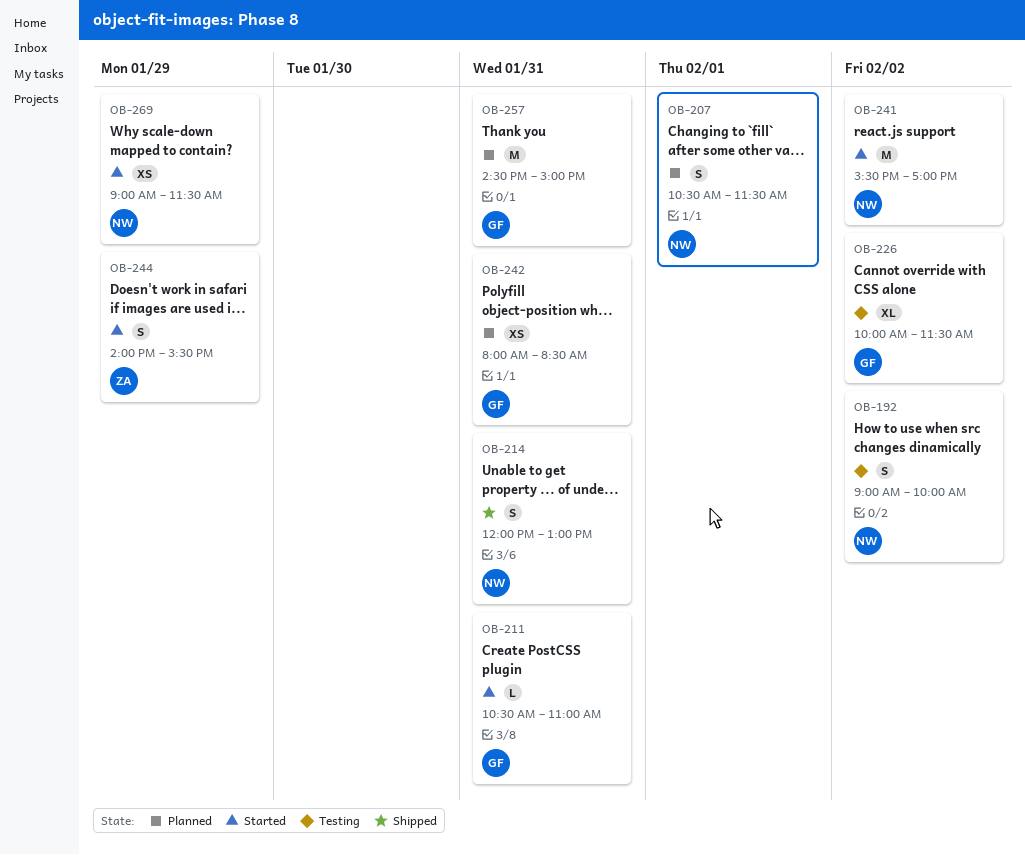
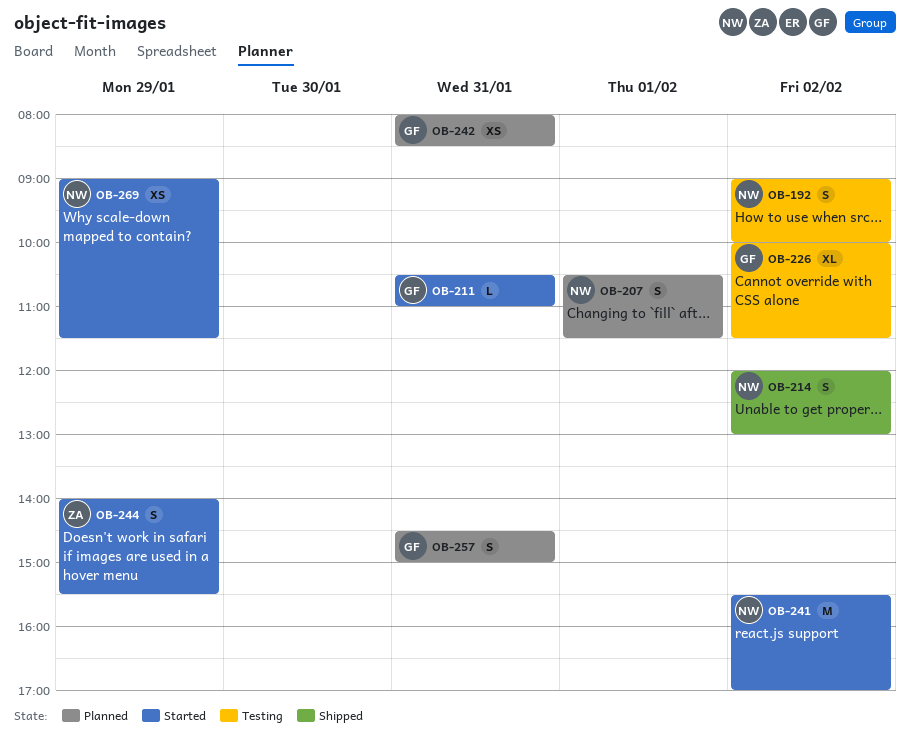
OB-214, day: Jan 31 -> Feb 2
OB-257, estimate: M -> S

